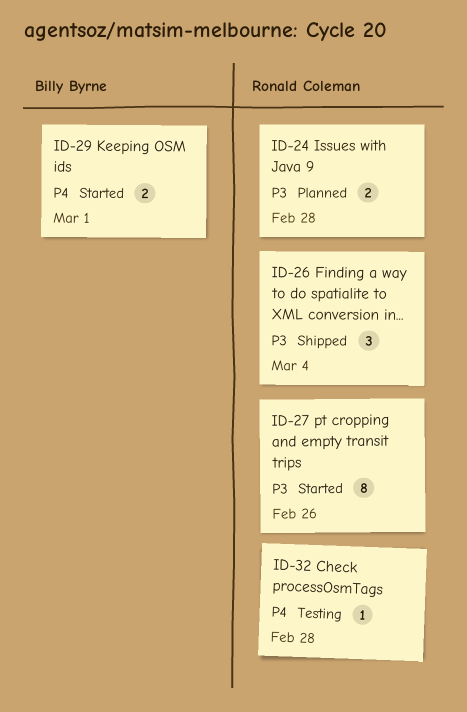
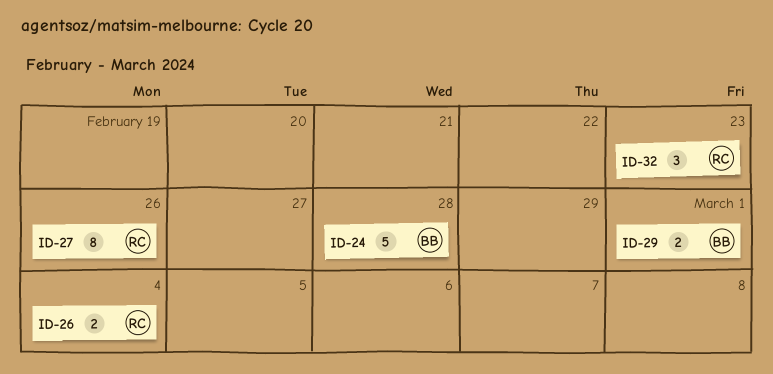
ID-24, owner: Ronald Coleman -> Billy Byrne
ID-24, estimate: 2 -> 5
ID-26, estimate: 3 -> 2
ID-32, estimate: 1 -> 3
ID-32, due: Feb 28 -> Feb 23

